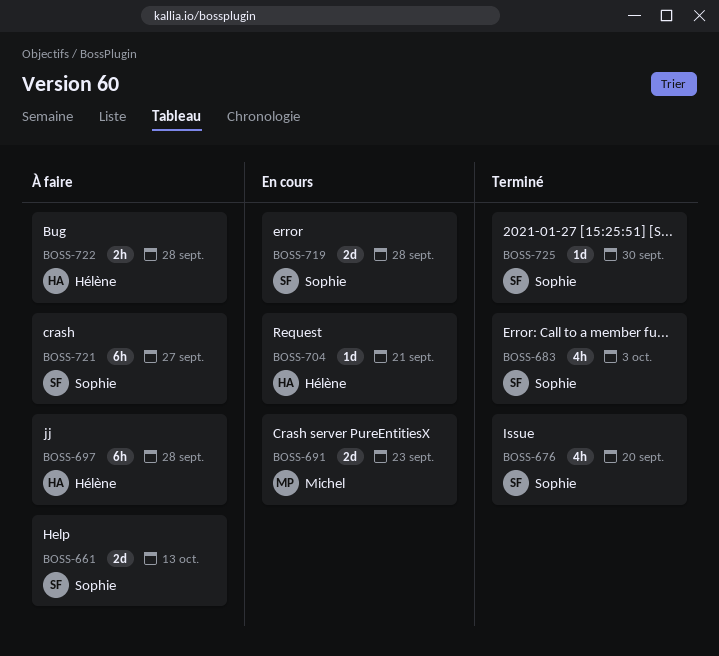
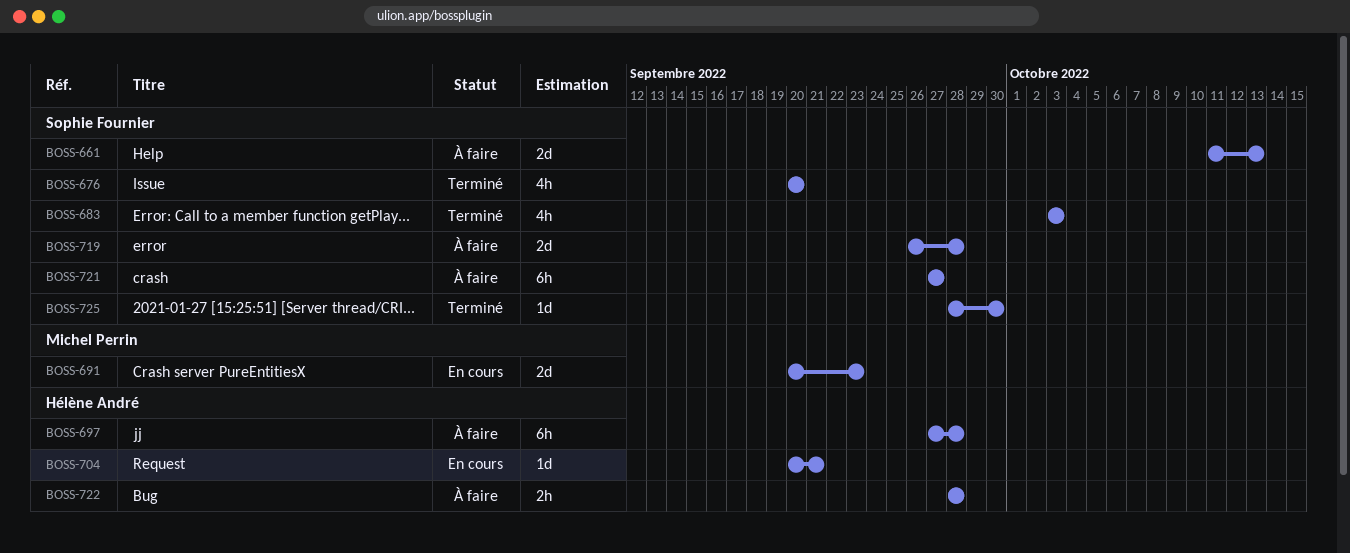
BOSS-719, status: En cours -> À faire

